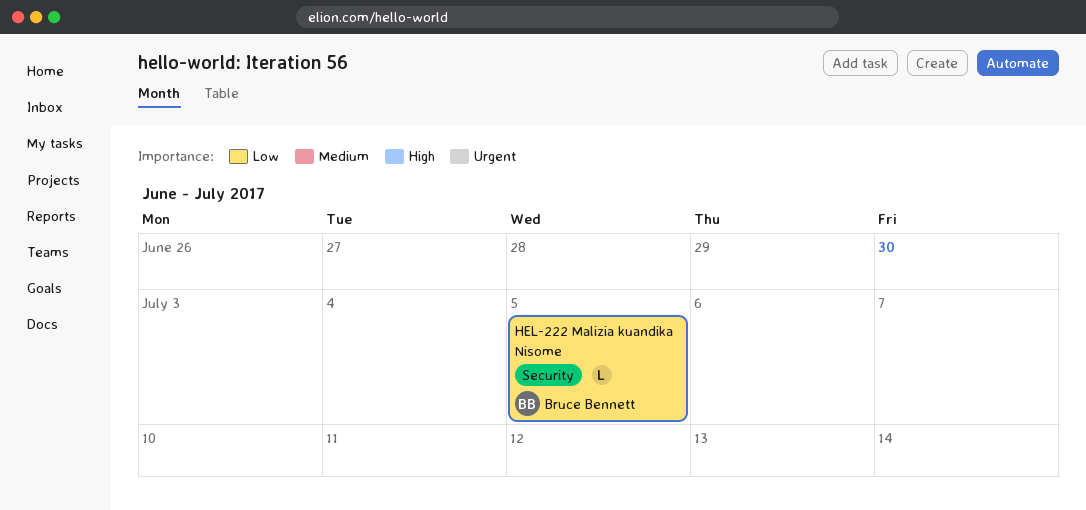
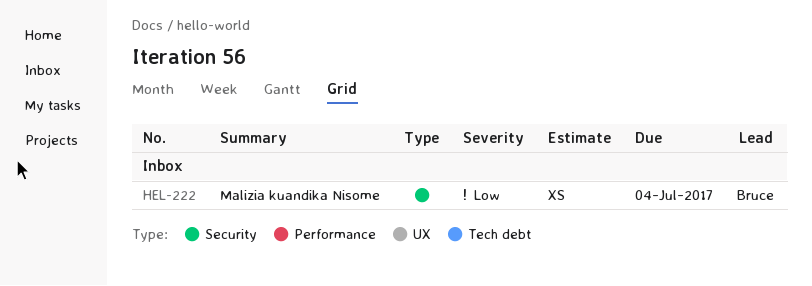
HEL-222, estimate: L -> XS
HEL-222, due: Jul 5 -> Jul 4

